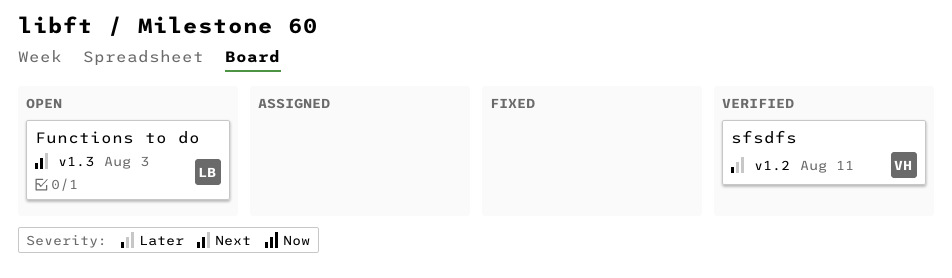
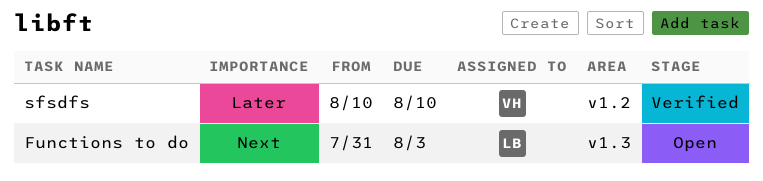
sfsdfs, due: Aug 11 -> Aug 10

